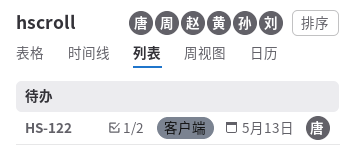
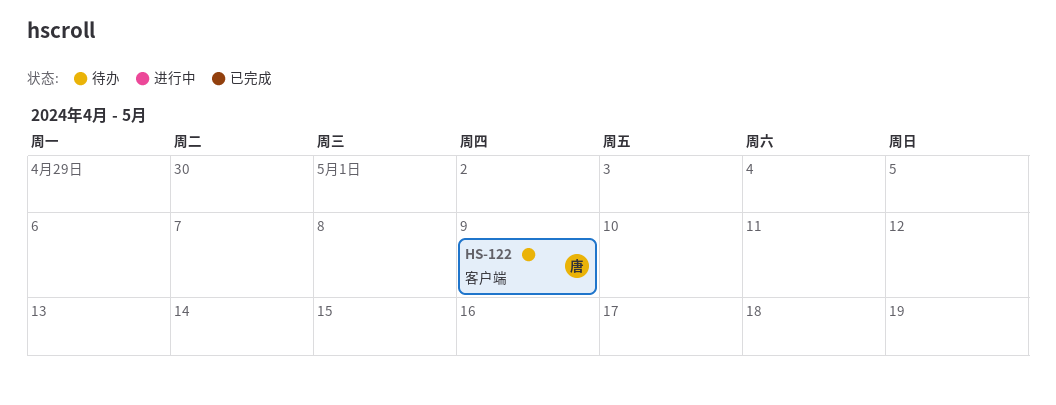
HS-122, due: May 13 -> May 9

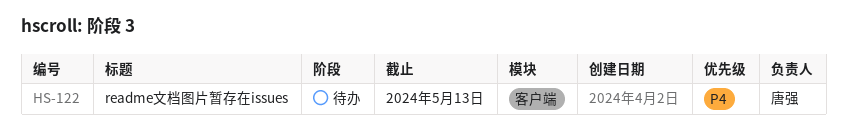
HS-122, due: May 9 -> May 13

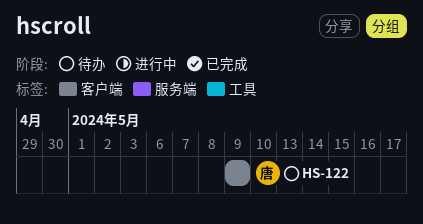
HS-122, due: May 13 -> May 9

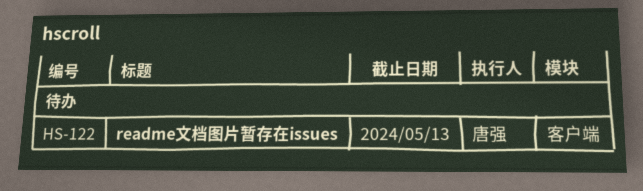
HS-122, due: May 9 -> May 13

